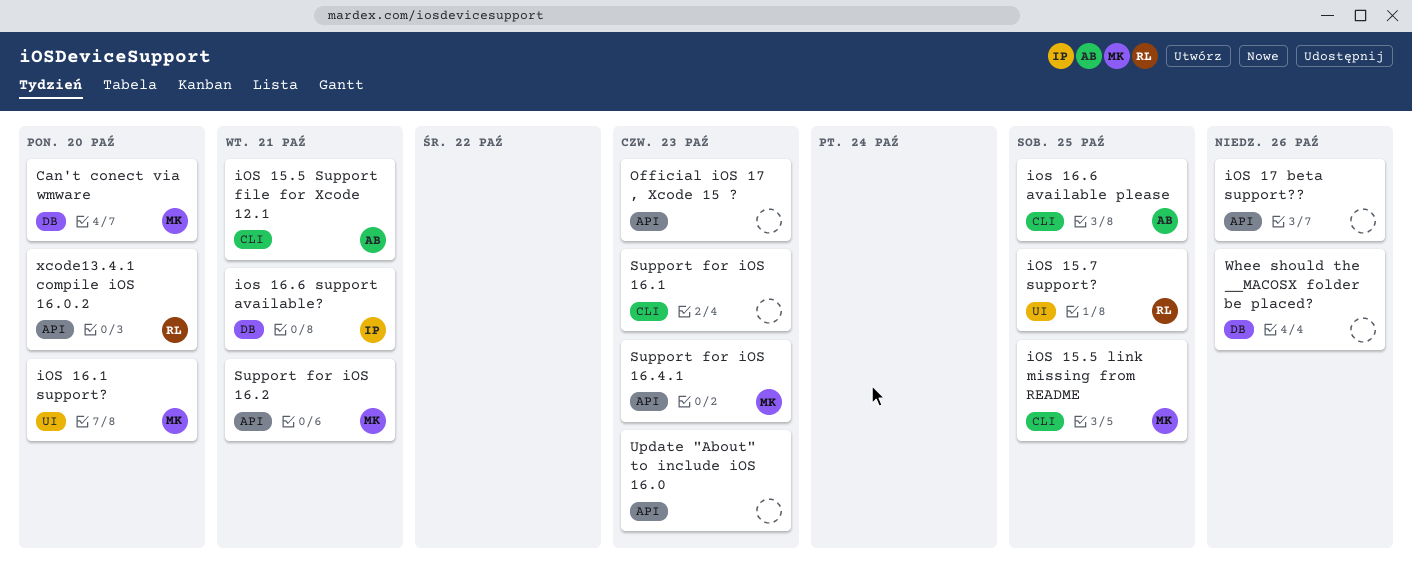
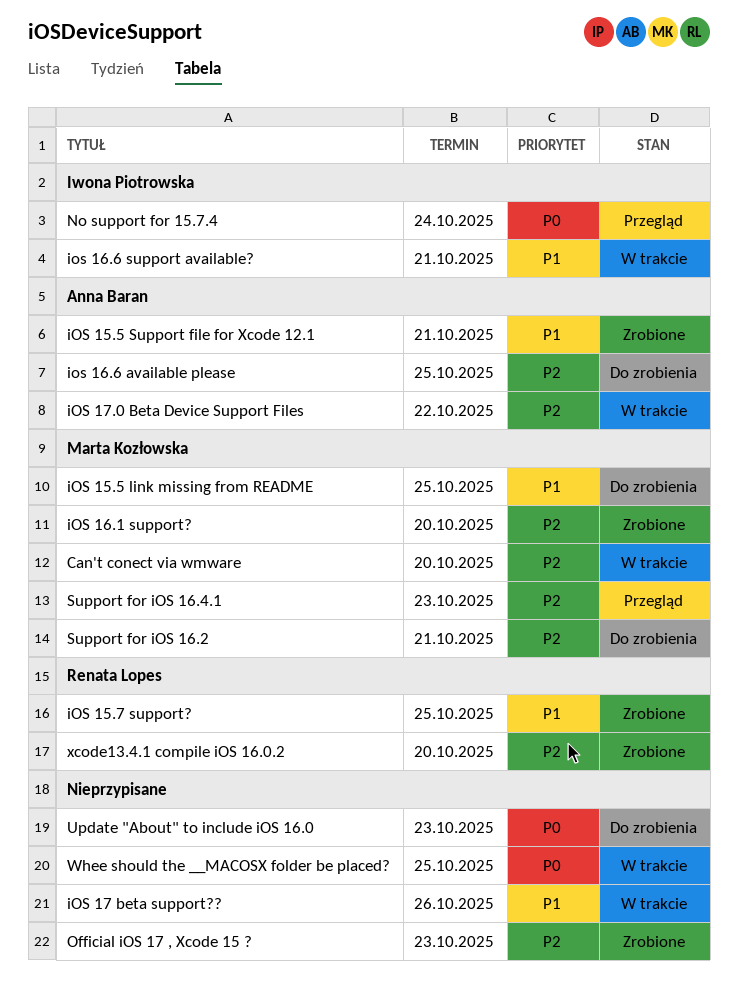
iOS 17.0 Beta Device Support Files: none -> present
No support for 15.7.4: none -> present
Support for iOS 16.1: present -> none
Whee should the __MACOSX folder be placed?, due: Oct 26 -> Oct 25

